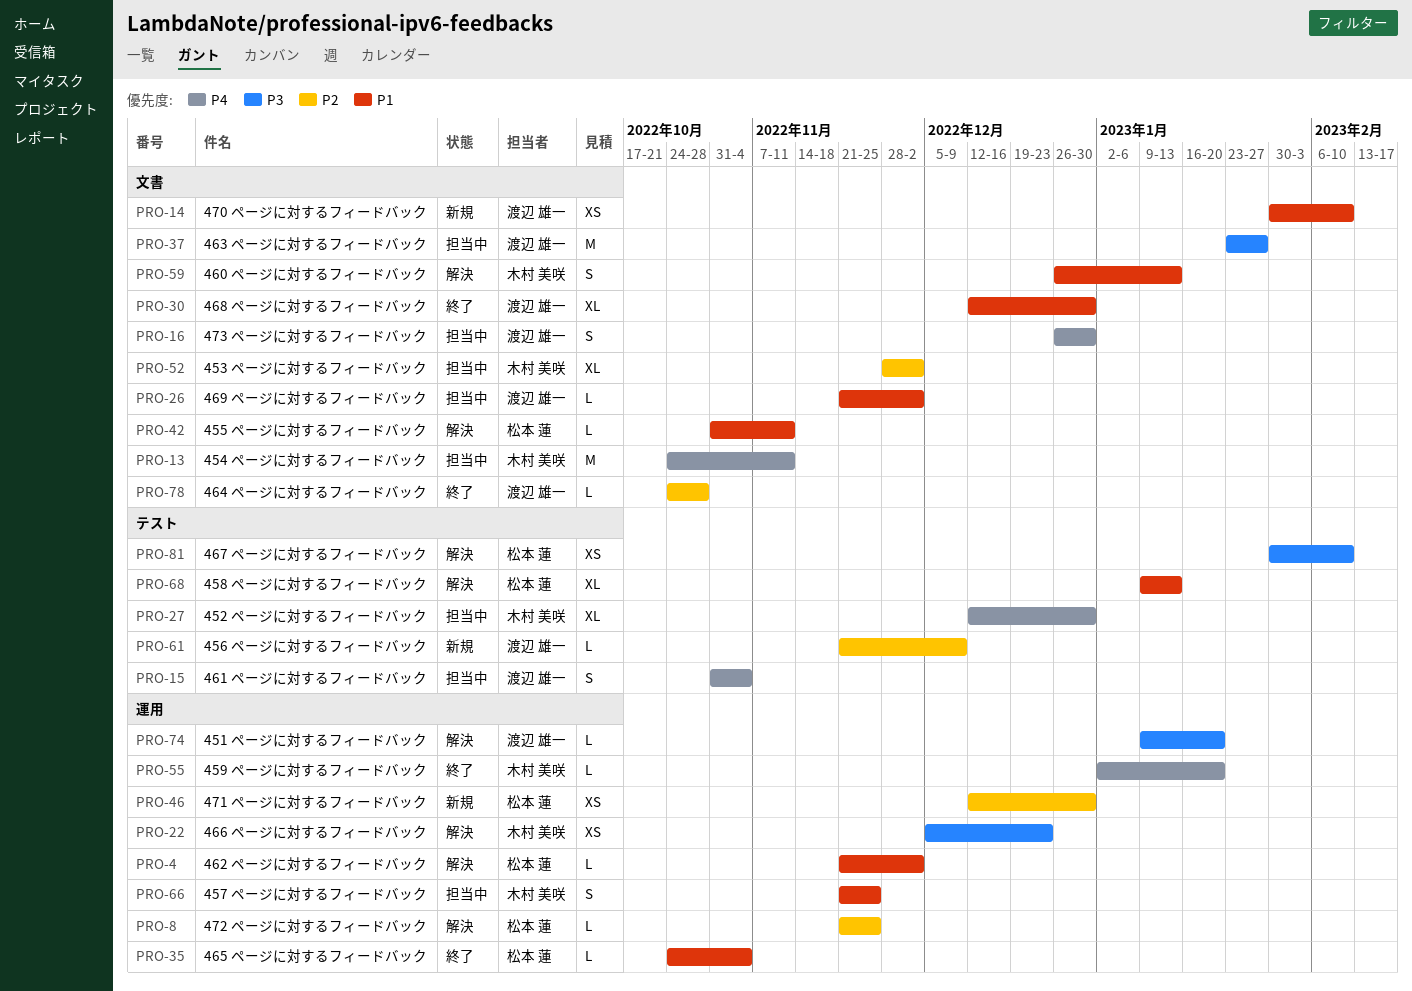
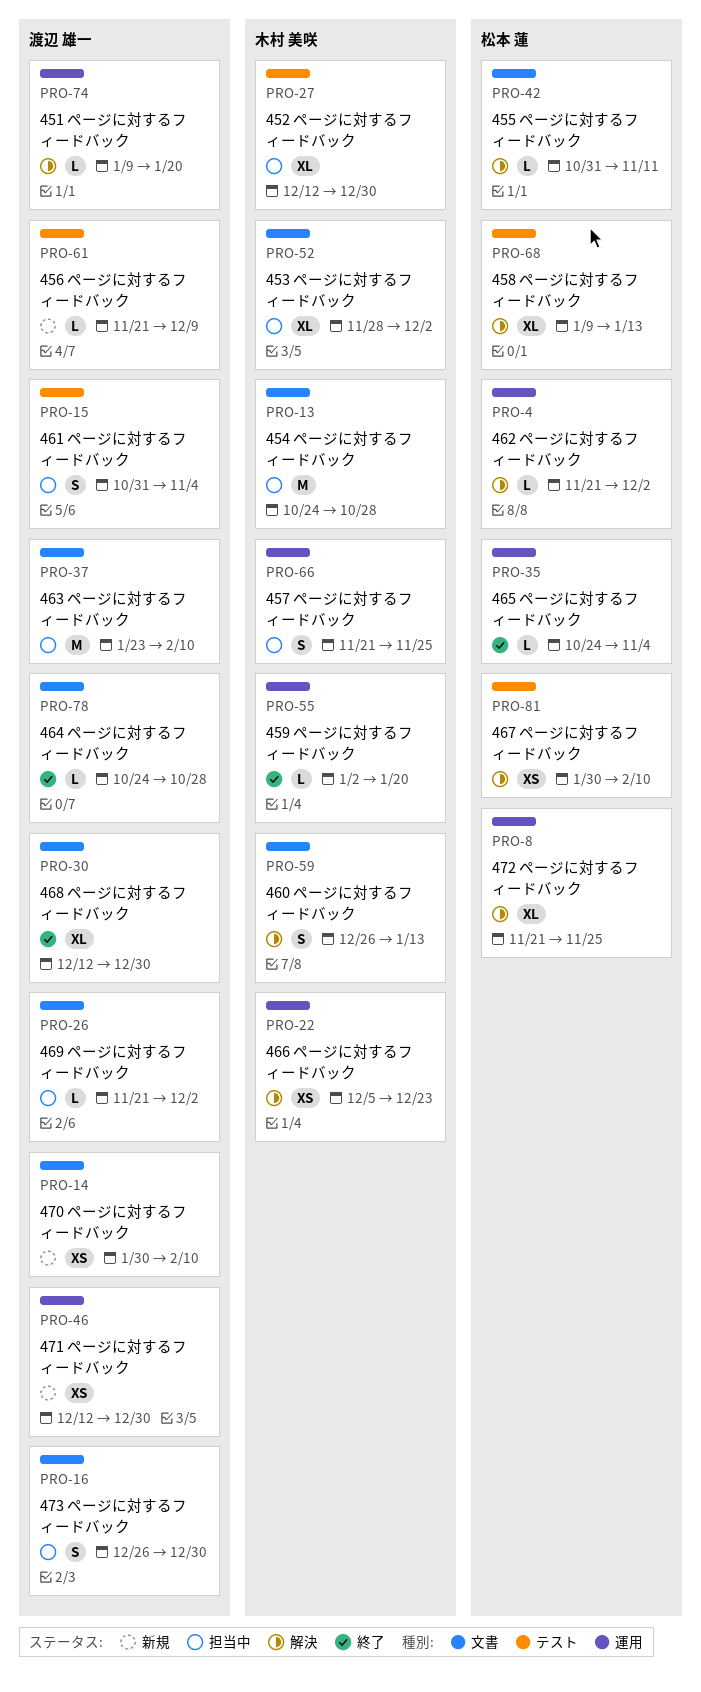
PRO-8, estimate: L -> XL
PRO-13, due: Nov 11 -> Oct 28
PRO-37, due: Jan 27 -> Feb 10
PRO-46, owner: 松本 蓮 -> 渡辺 雄一

